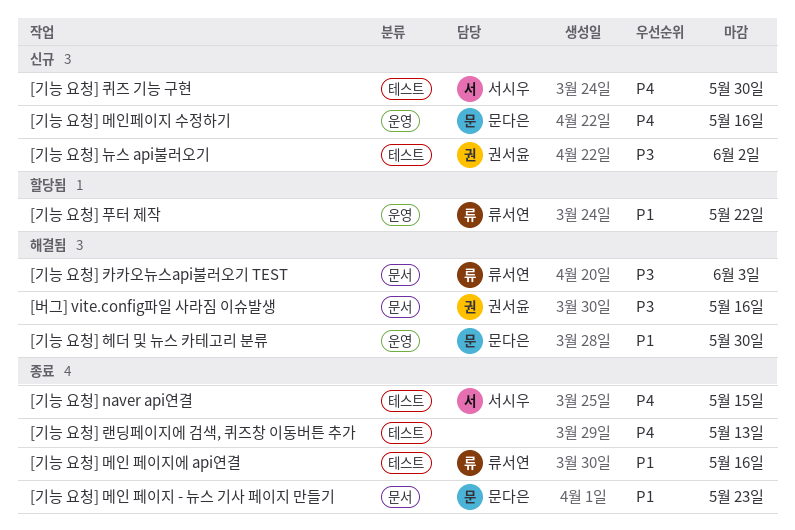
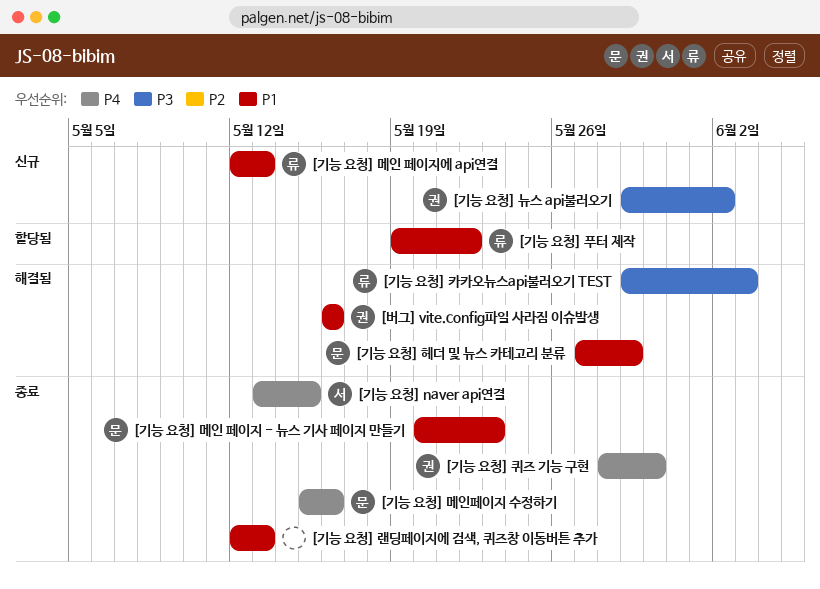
[기능 요청] 랜딩페이지에 검색, 퀴즈창 이동버튼 추가, priority: P4 -> P1
[기능 요청] 메인 페이지에 api연결, status: 종료 -> 신규
[기능 요청] 메인 페이지에 api연결, due: May 16 -> May 13
[기능 요청] 메인페이지 수정하기, status: 신규 -> 종료
[기능 요청] 퀴즈 기능 구현, status: 신규 -> 종료
[기능 요청] 퀴즈 기능 구현, owner: 서시우 -> 권서윤
[기능 요청] 헤더 및 뉴스 카테고리 분류, due: May 30 -> May 29
[버그] vite.config파일 사라짐 이슈발생, priority: P3 -> P1

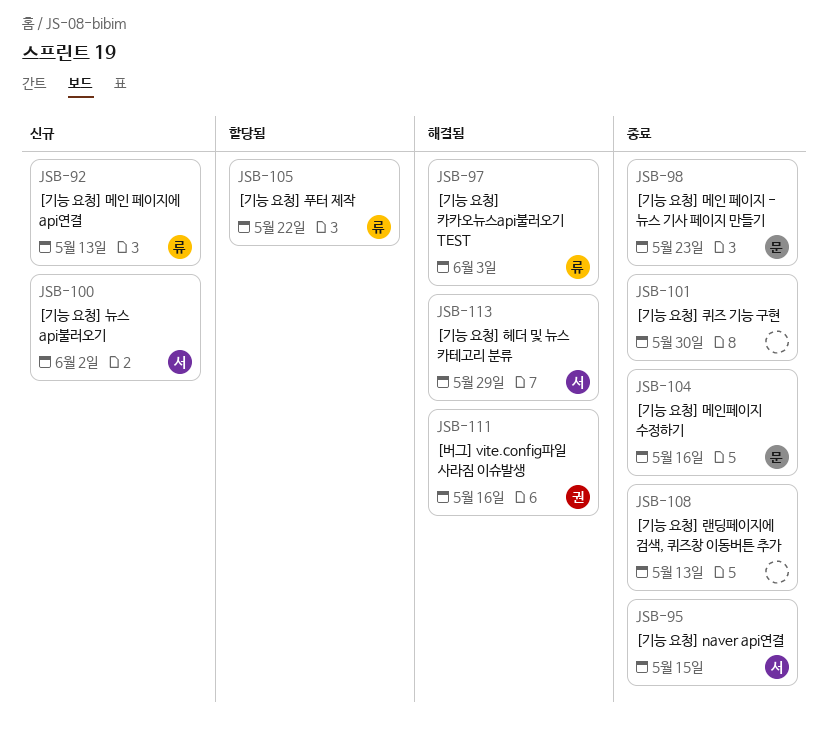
[기능 요청] 뉴스 api불러오기, owner: 권 -> 서
[기능 요청] 퀴즈 기능 구현, owner: 권 -> none
[기능 요청] 헤더 및 뉴스 카테고리 분류, owner: 문 -> 서

